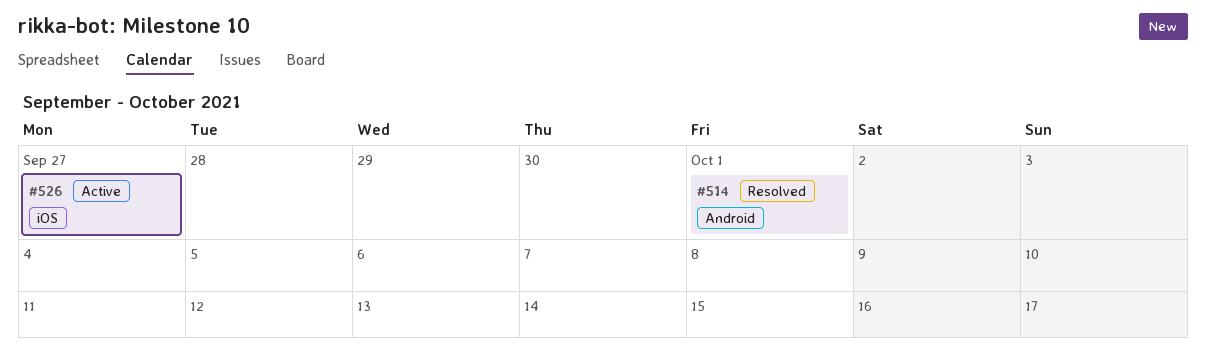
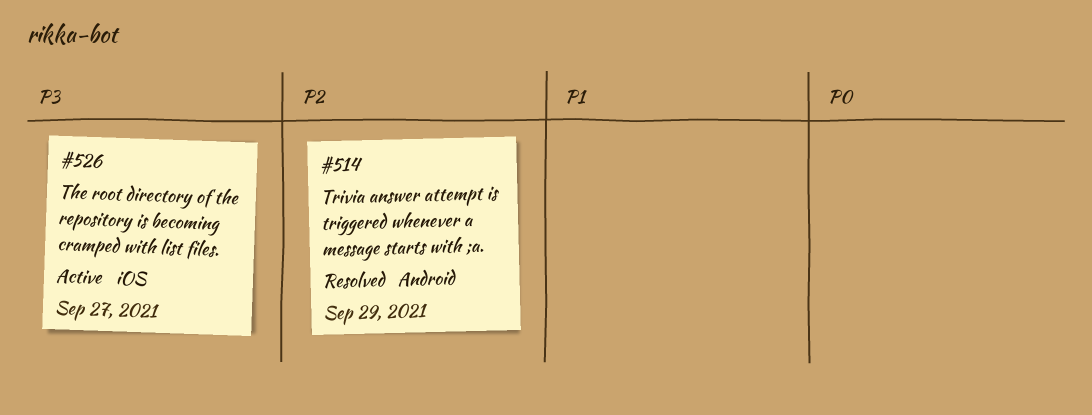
#514, due: Oct 1 -> Sep 29

